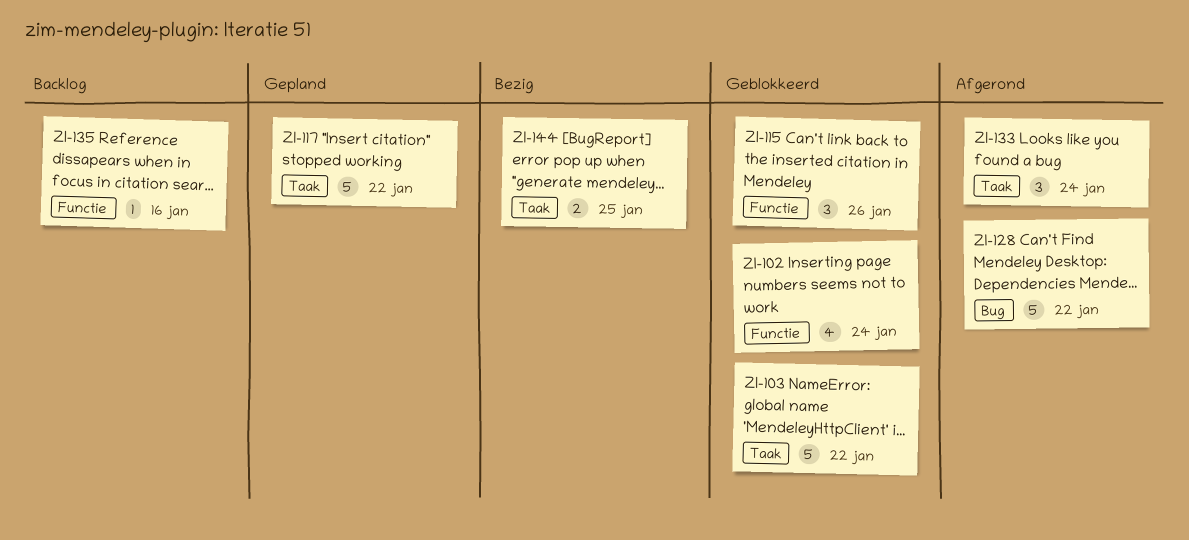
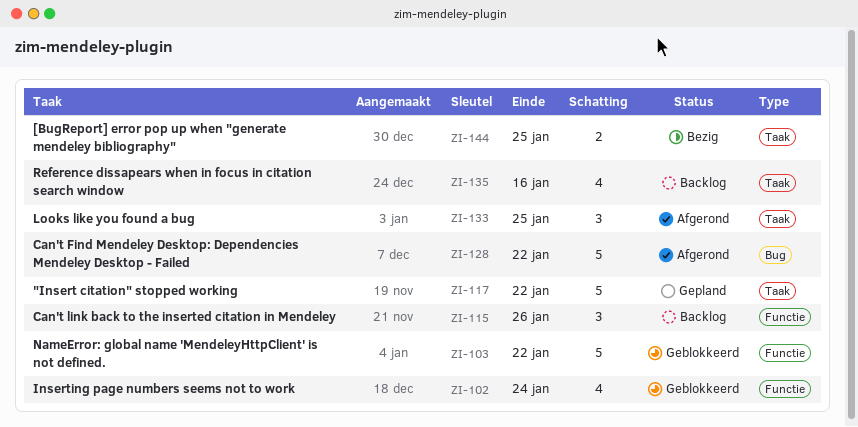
ZI-103, label: Taak -> Functie
ZI-115, status: Geblokkeerd -> Backlog
ZI-133, due: Jan 24 -> Jan 25
ZI-135, label: Functie -> Taak
ZI-135, estimate: 1 -> 4

